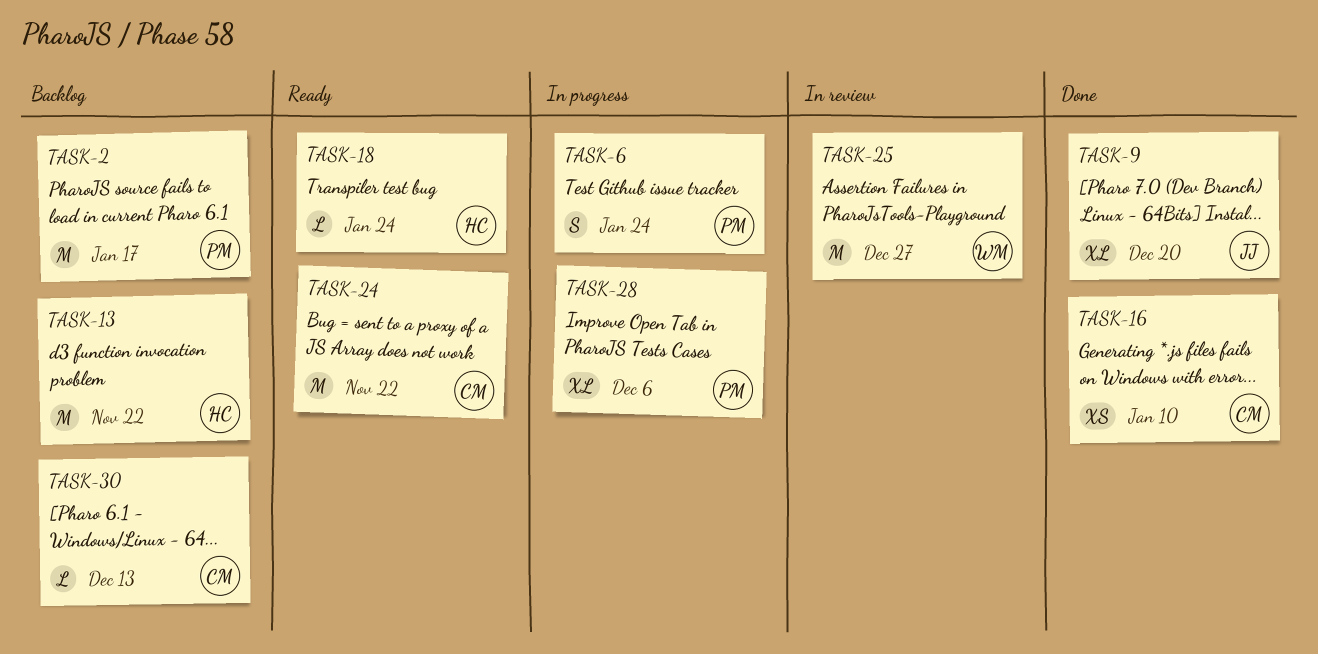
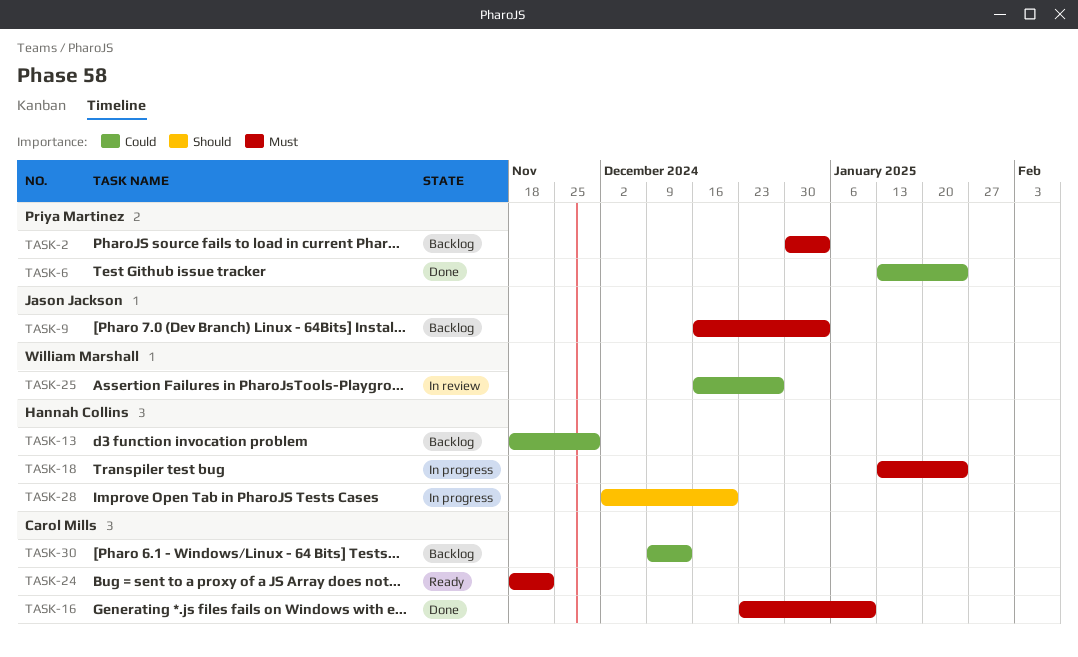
TASK-2, due: Jan 17 -> Jan 3
TASK-6, status: In progress -> Done
TASK-9, status: Done -> Backlog
TASK-9, due: Dec 20 -> Jan 3
TASK-13, due: Nov 22 -> Nov 29
TASK-18, status: Ready -> In progress
TASK-28, owner: Priya Martinez -> Hannah Collins
TASK-28, due: Dec 6 -> Dec 20

